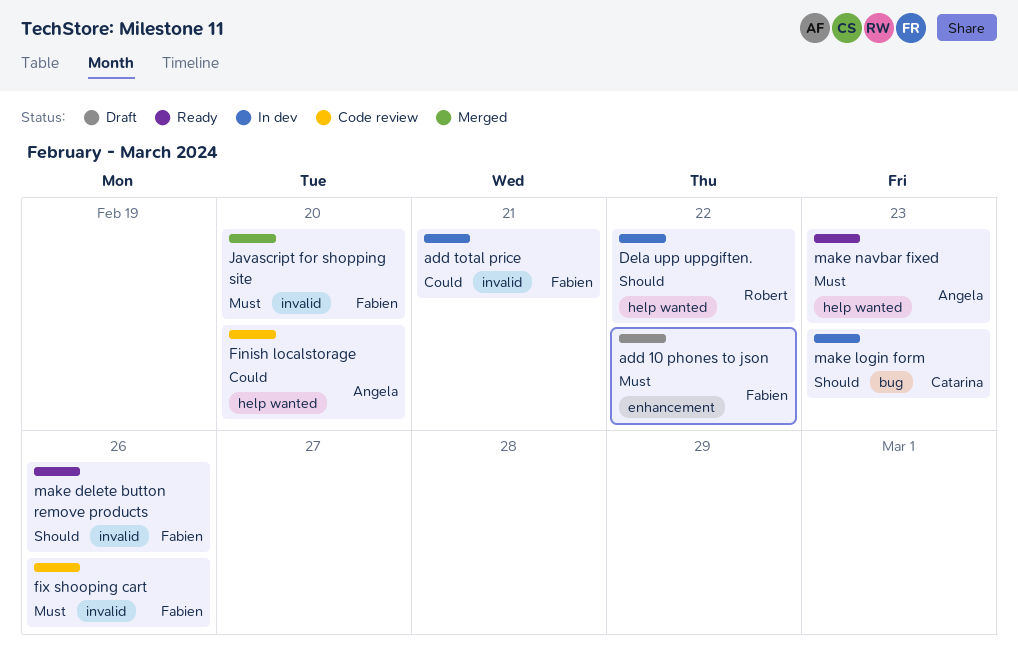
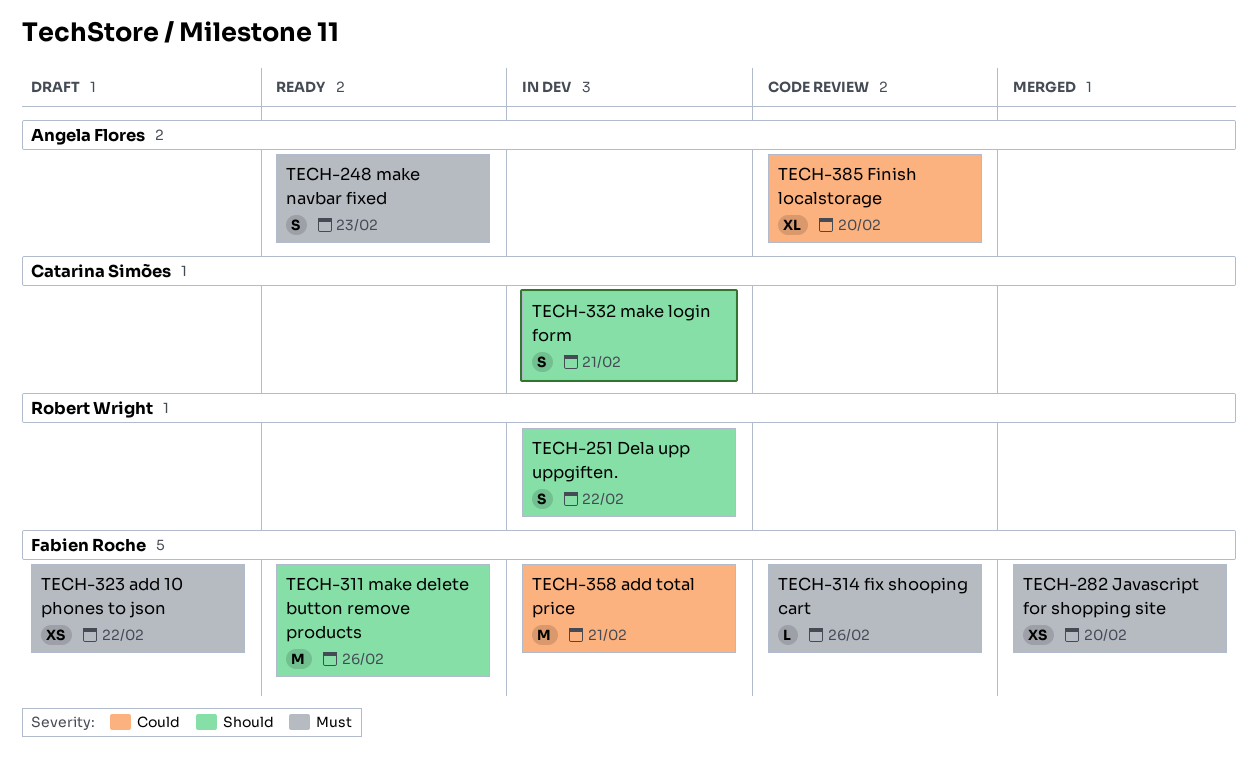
make login form, due: Feb 23 -> Feb 21

